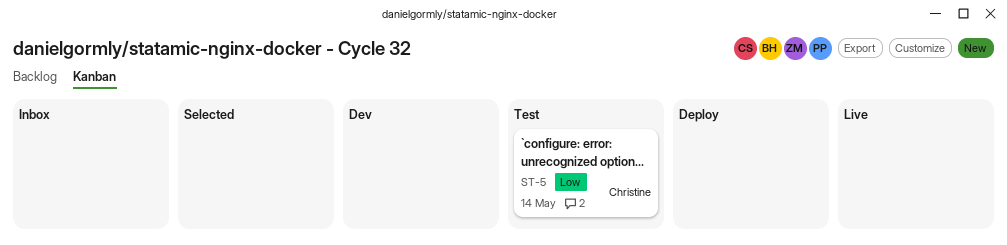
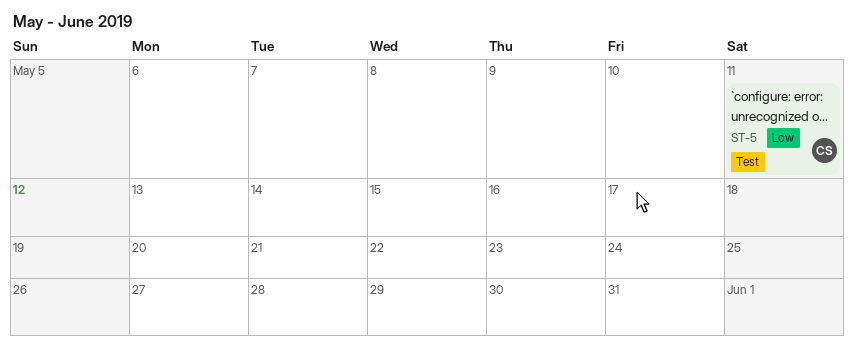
ST-5, due: May 14 -> May 11

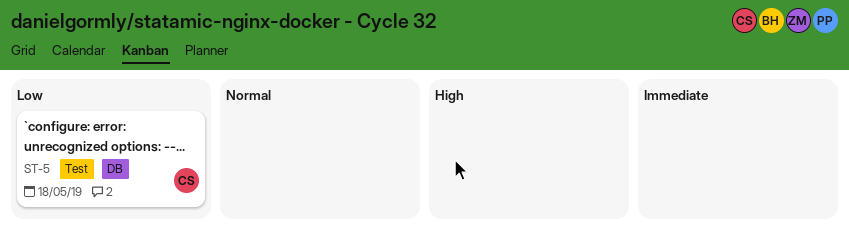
ST-5, due: May 11 -> May 18

